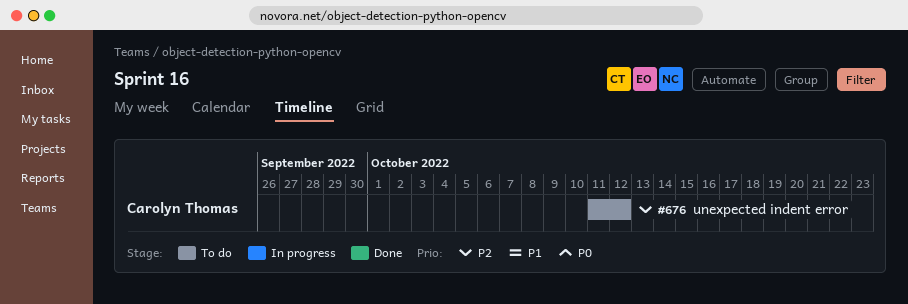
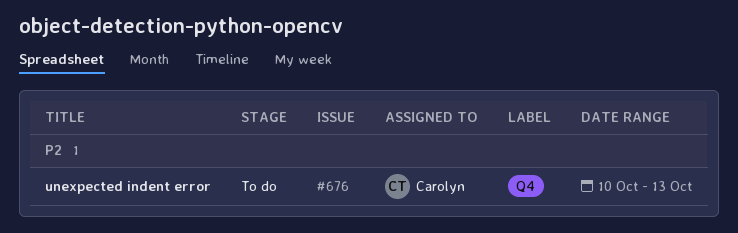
#676, start: Oct 11 -> Oct 10
#676, due: Oct 12 -> Oct 13

